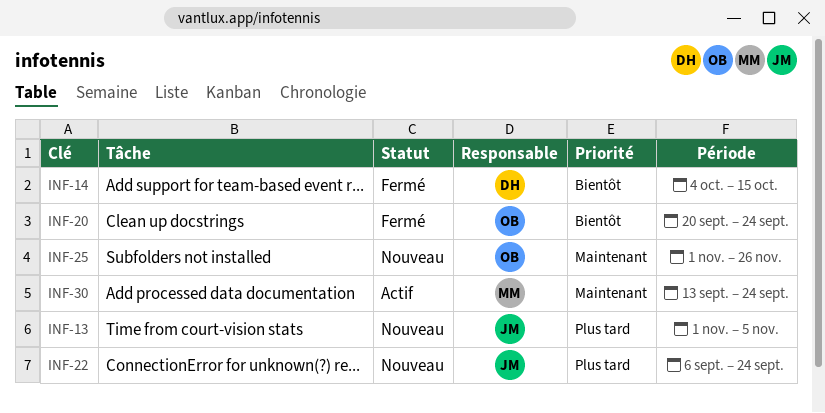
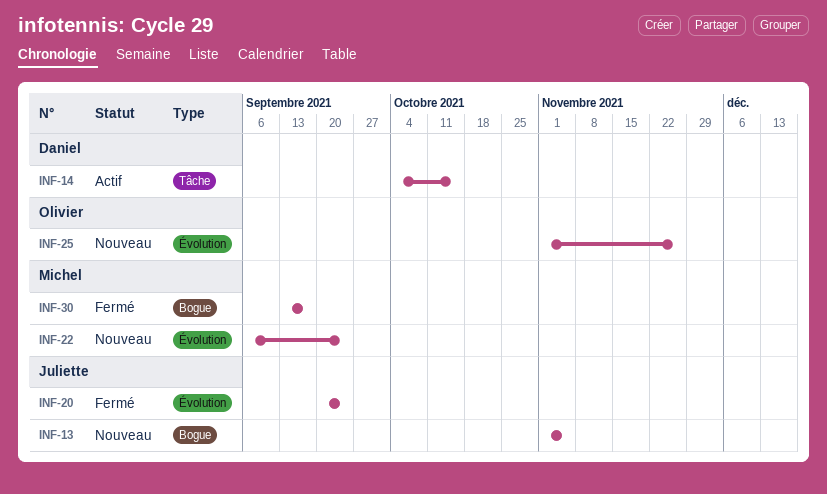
INF-14, status: Fermé -> Actif
INF-20, owner: Olivier -> Juliette
INF-22, owner: Juliette -> Michel
INF-30, status: Actif -> Fermé
INF-30, due: Sep 24 -> Sep 17

